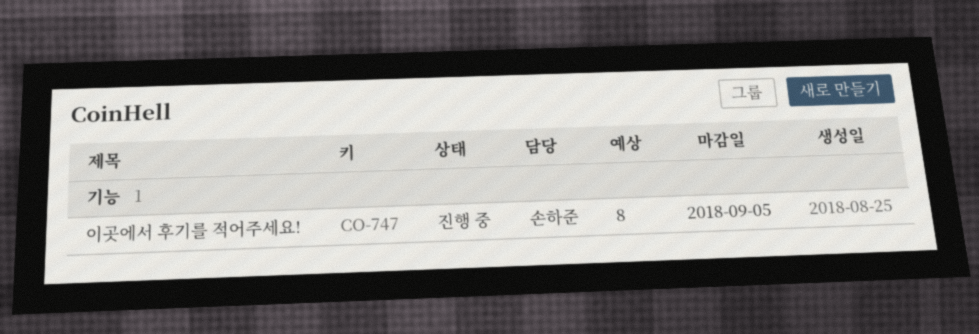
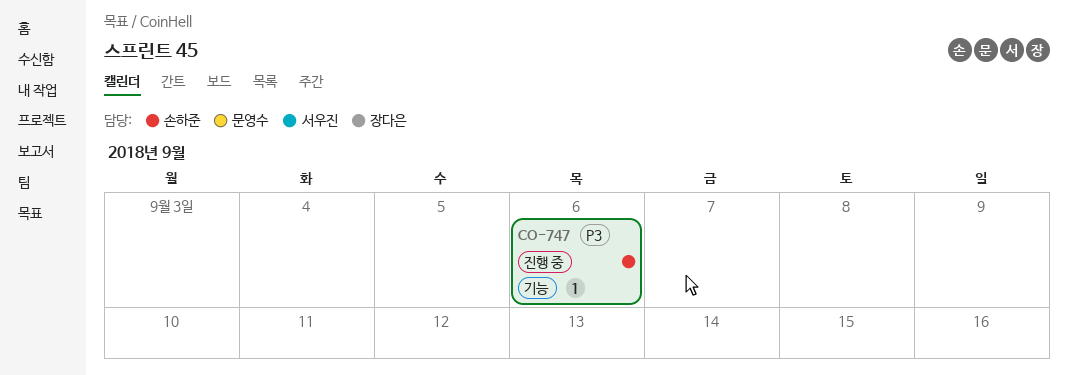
CO-747, estimate: 8 -> 1
CO-747, due: Sep 5 -> Sep 6

